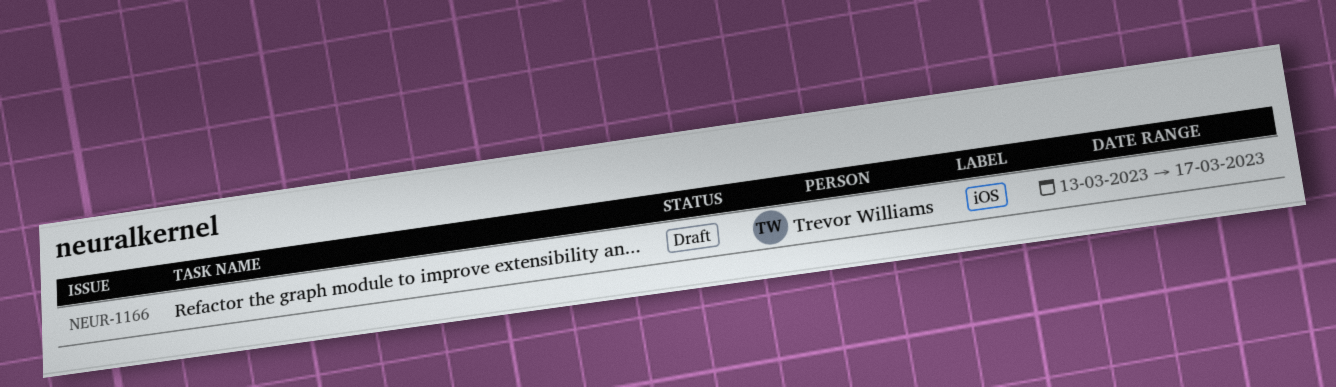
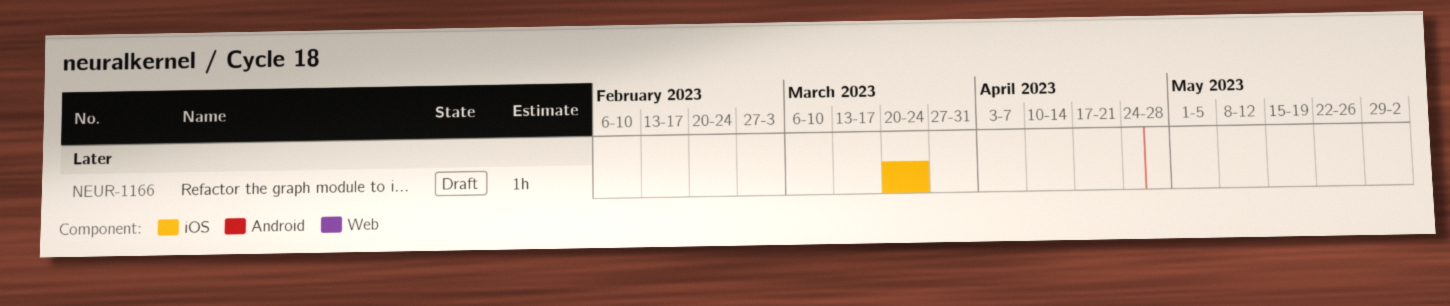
NEUR-1166, start: Mar 13 -> Mar 20
NEUR-1166, due: Mar 17 -> Mar 24

